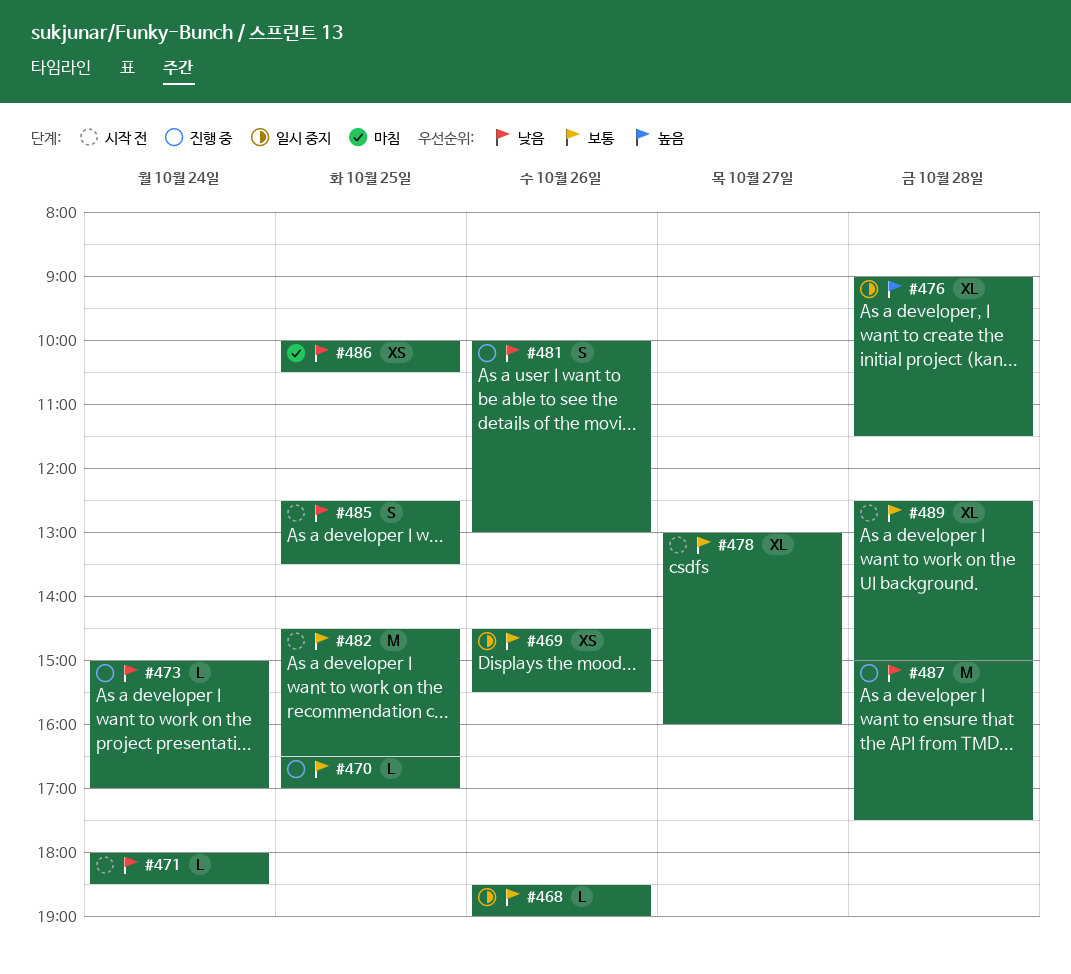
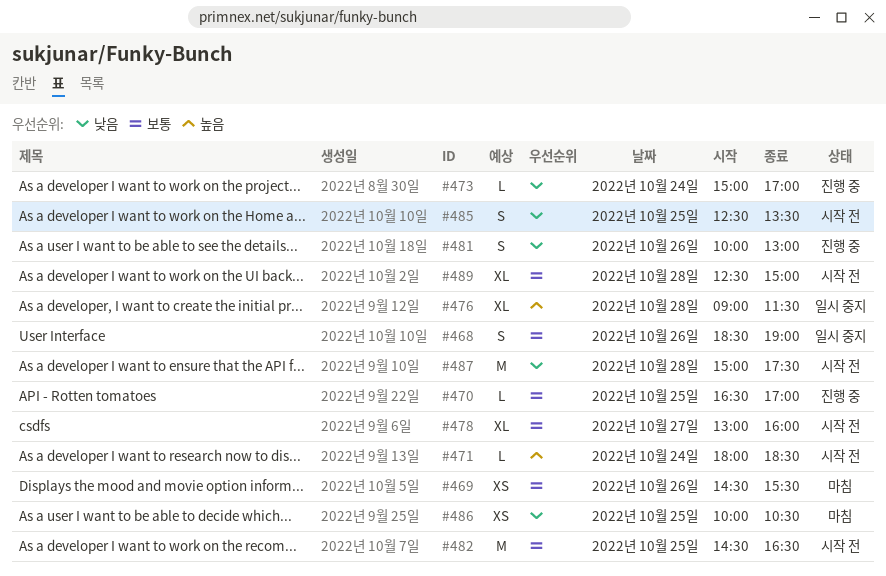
#468, estimate: L -> S
#469, status: 일시 중지 -> 마침
#471, priority: 낮음 -> 높음
#487, status: 진행 중 -> 시작 전

